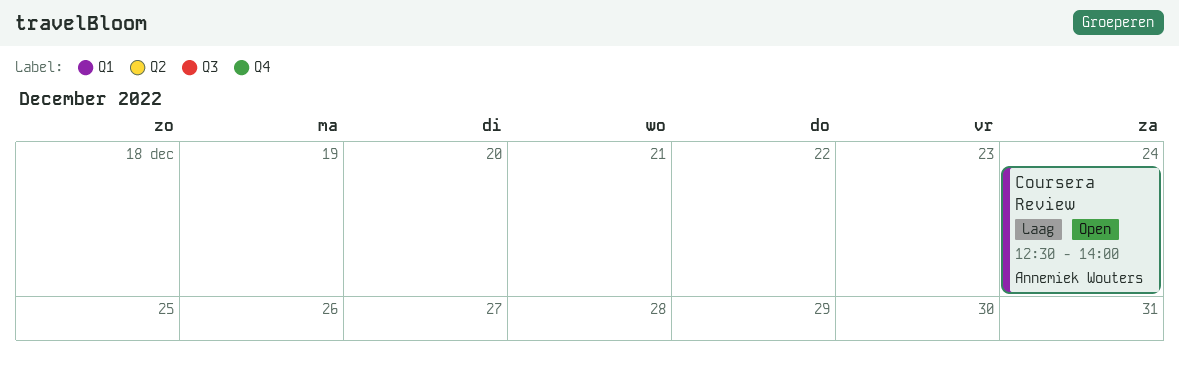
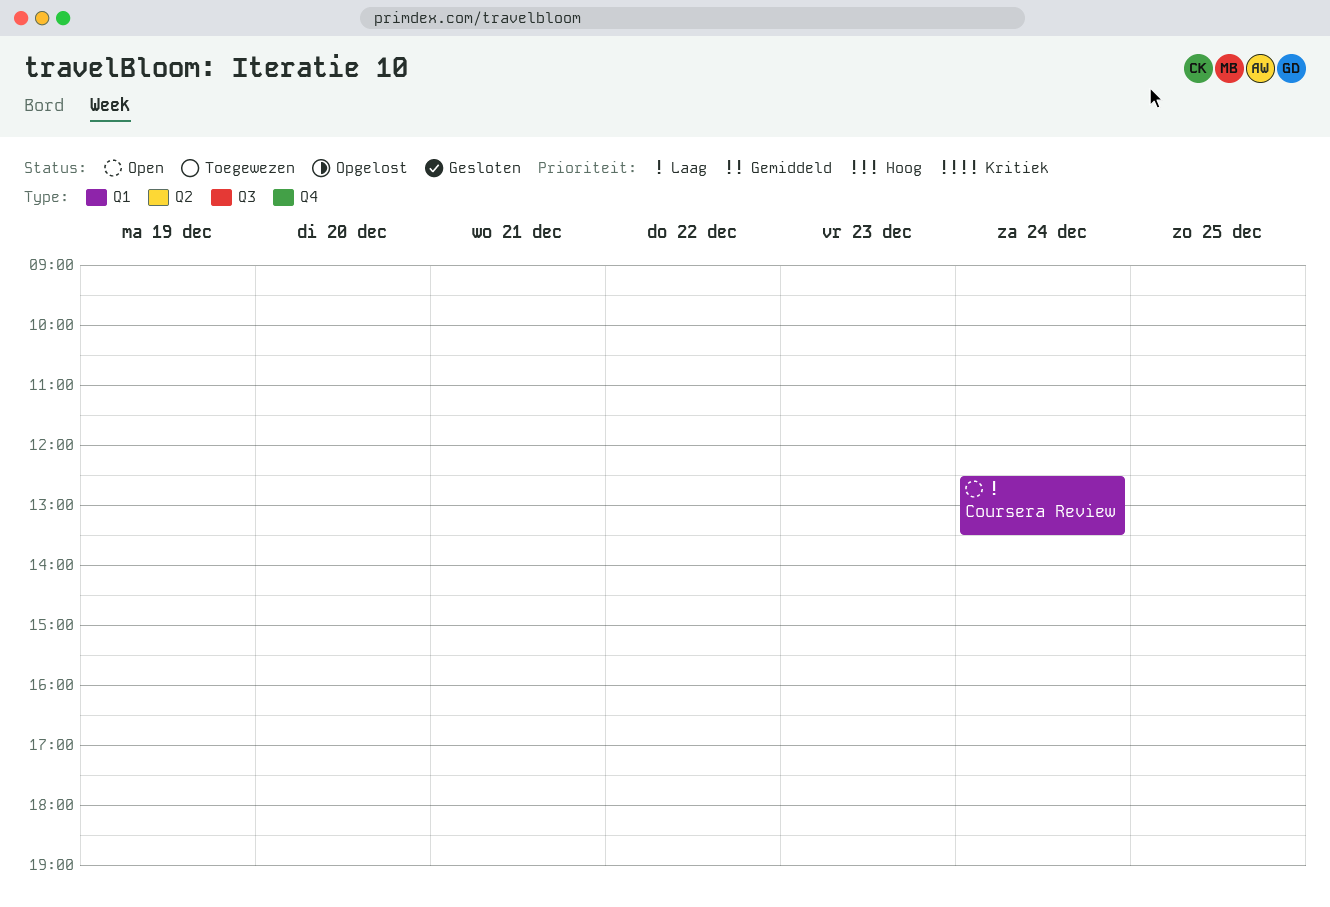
Coursera Review, ends: 14:00 -> 13:30

